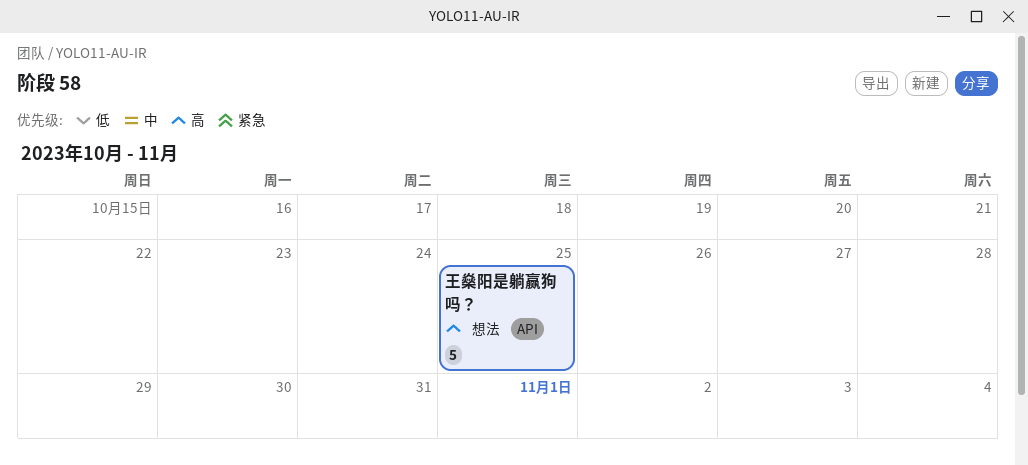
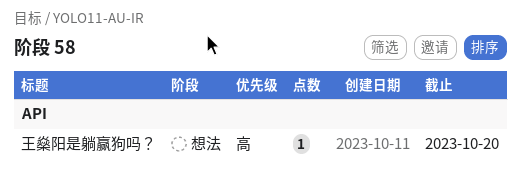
王燊阳是躺赢狗吗？, estimate: 5 -> 1
王燊阳是躺赢狗吗？, due: Oct 25 -> Oct 20

